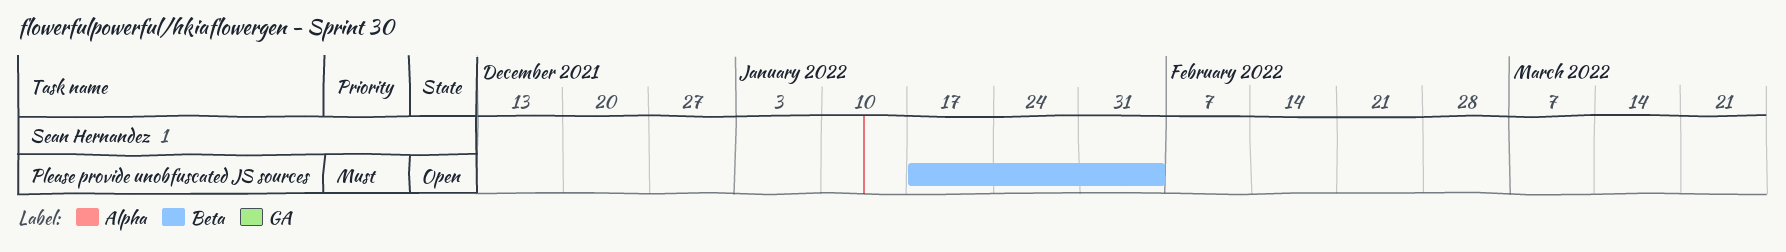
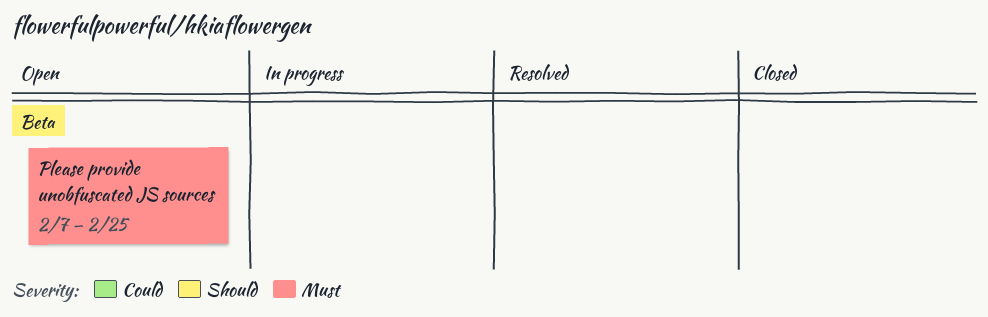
Please provide unobfuscated JS sources, start: Jan 17 -> Feb 7
Please provide unobfuscated JS sources, due: Feb 4 -> Feb 25

